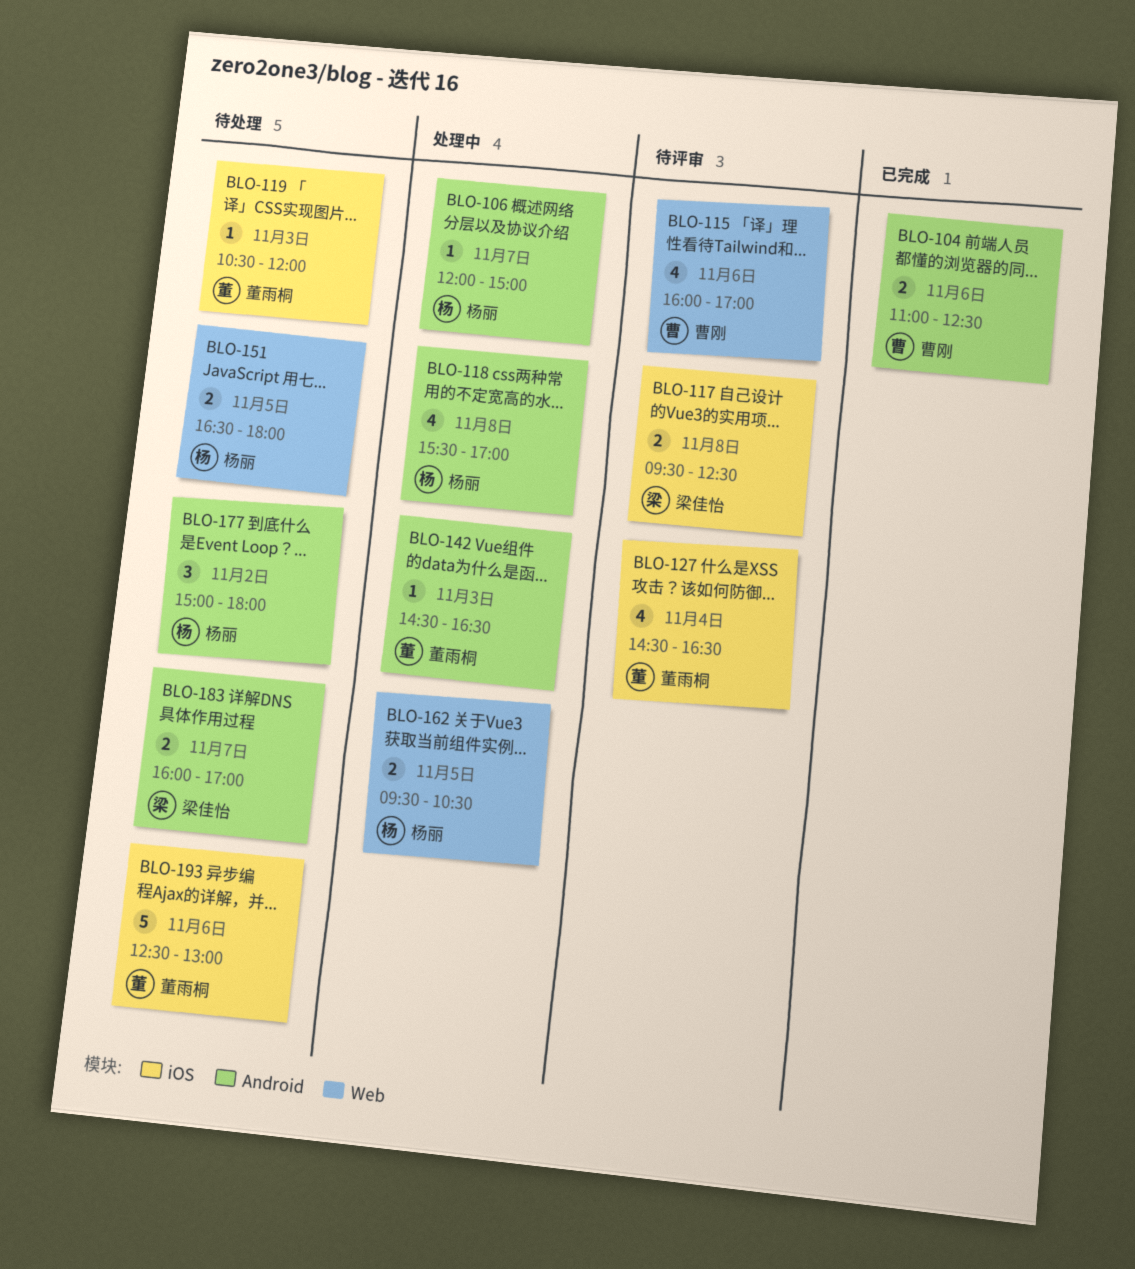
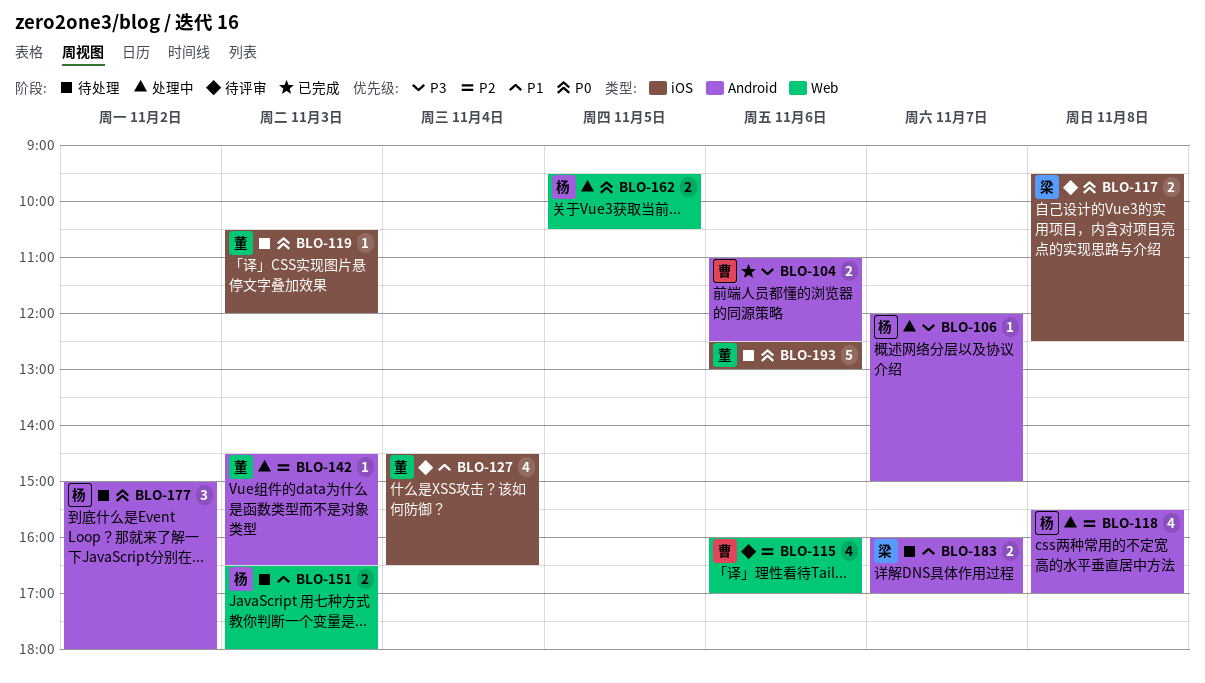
BLO-151, day: Nov 5 -> Nov 3

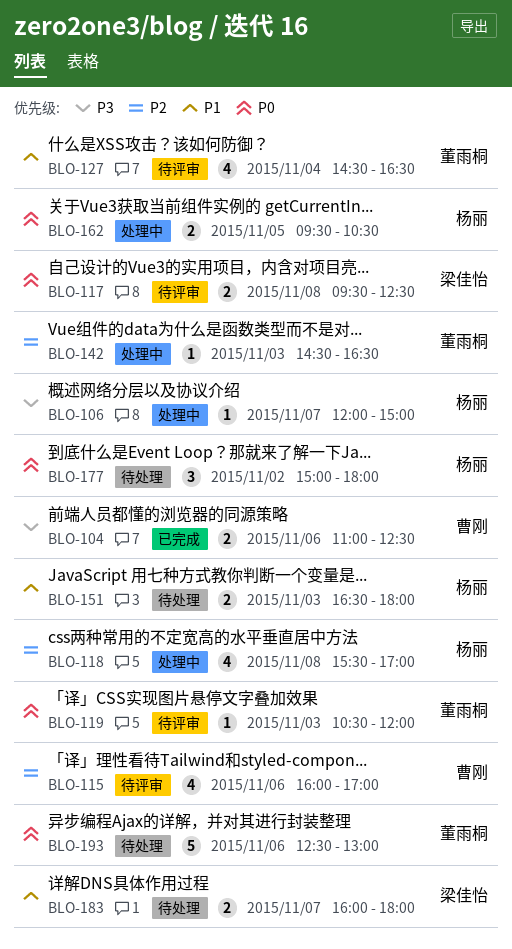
BLO-119, status: 待处理 -> 待评审
BLO-183, ends: 17:00 -> 18:00

